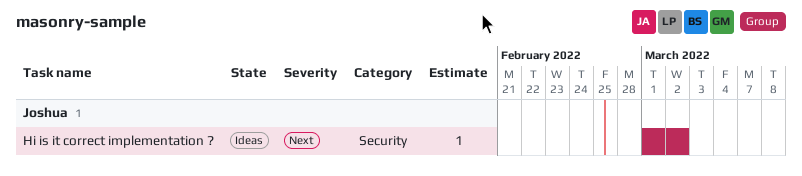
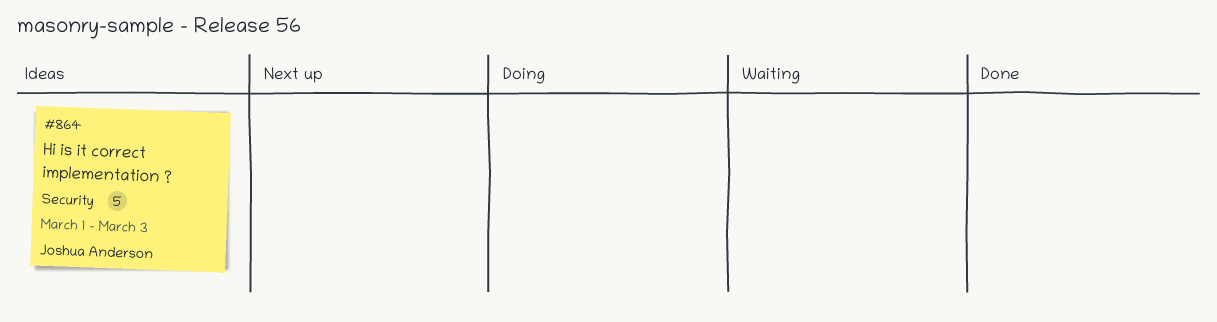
Hi is it correct implementation ?, estimate: 1 -> 5
Hi is it correct implementation ?, due: Mar 2 -> Mar 3

